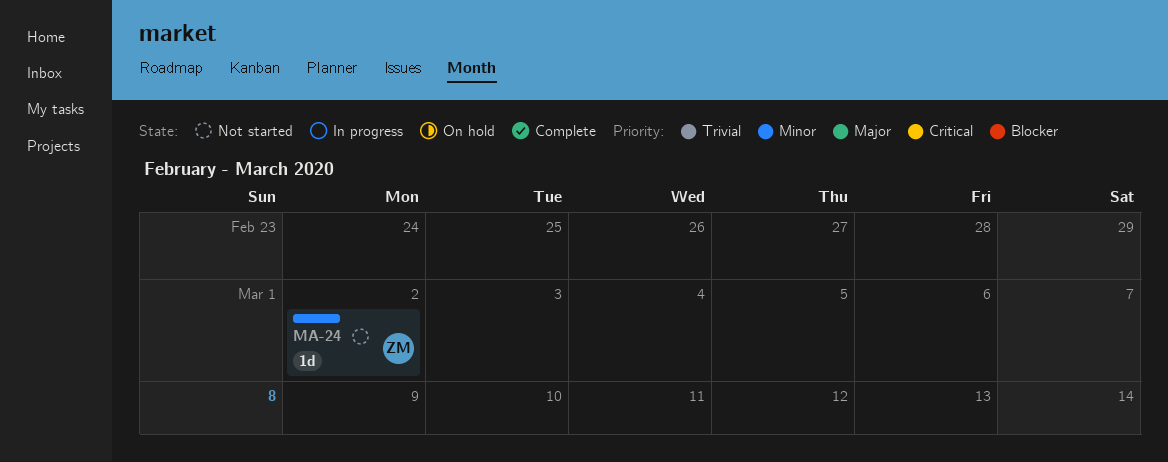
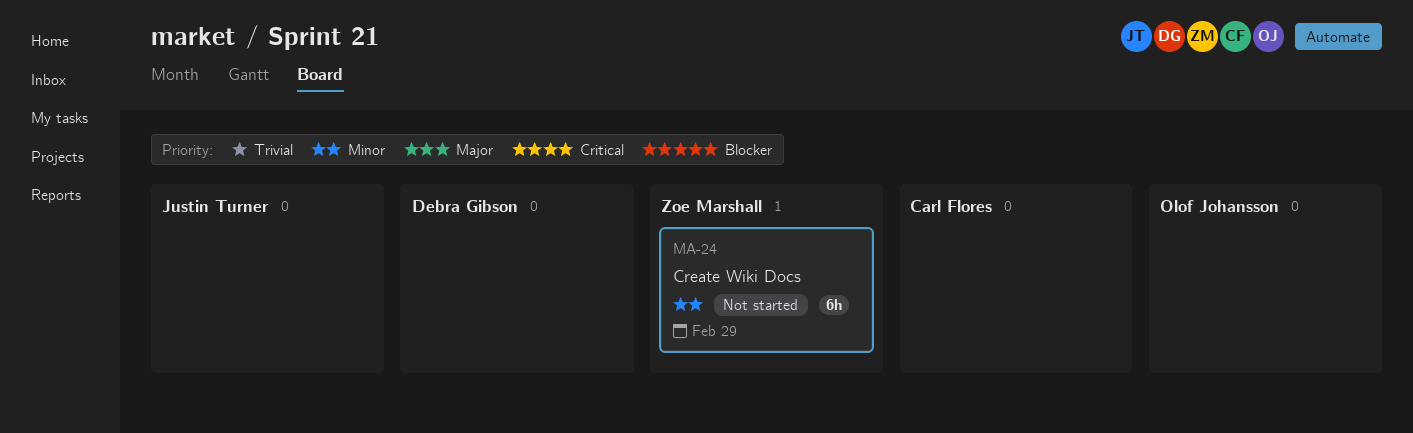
MA-24, estimate: 1d -> 6h
MA-24, due: Mar 2 -> Feb 29

